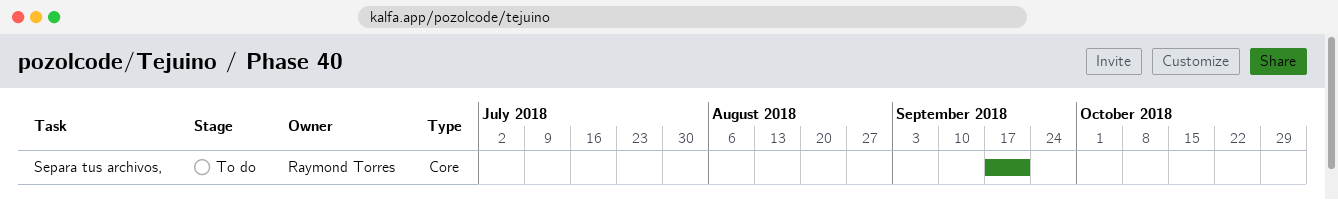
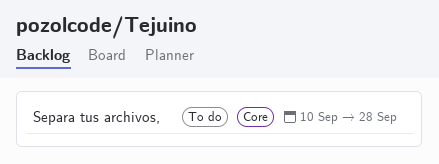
Separa tus archivos,, start: Sep 17 -> Sep 10
Separa tus archivos,, due: Sep 21 -> Sep 28

